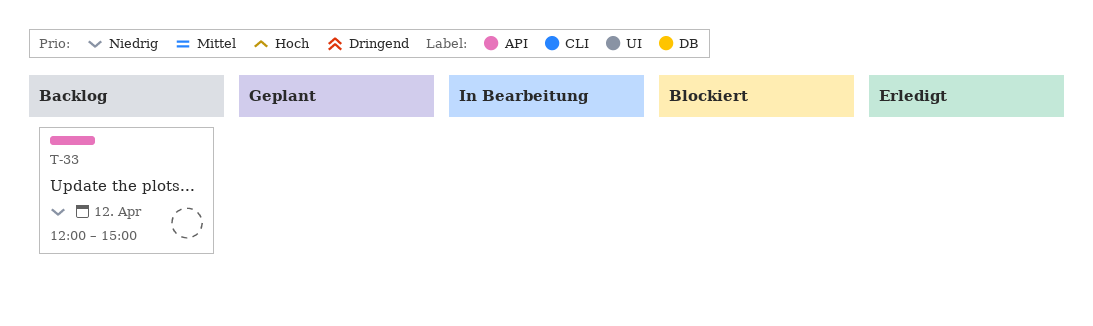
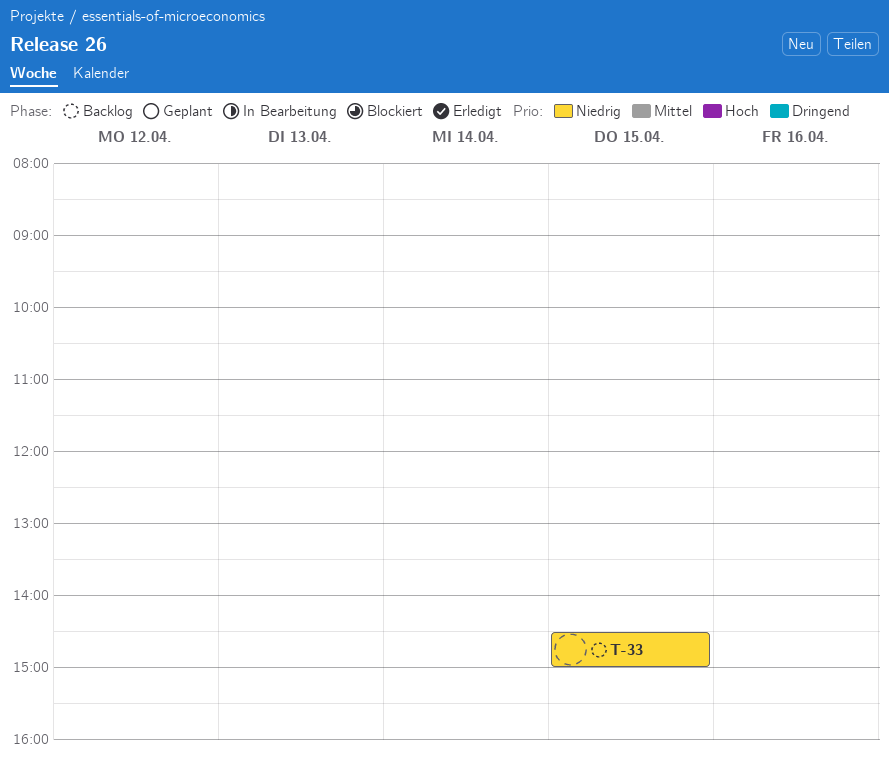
T-33, day: Apr 12 -> Apr 15
T-33, begins: 12:00 -> 14:30

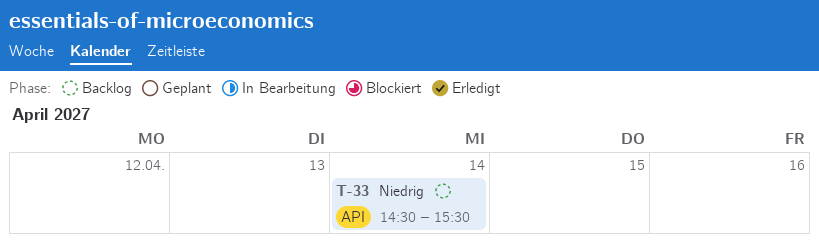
T-33, day: Apr 15 -> Apr 14
T-33, ends: 15:00 -> 15:30

